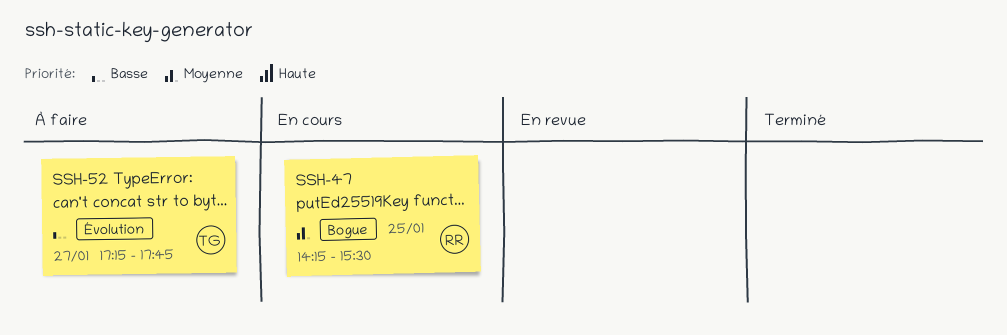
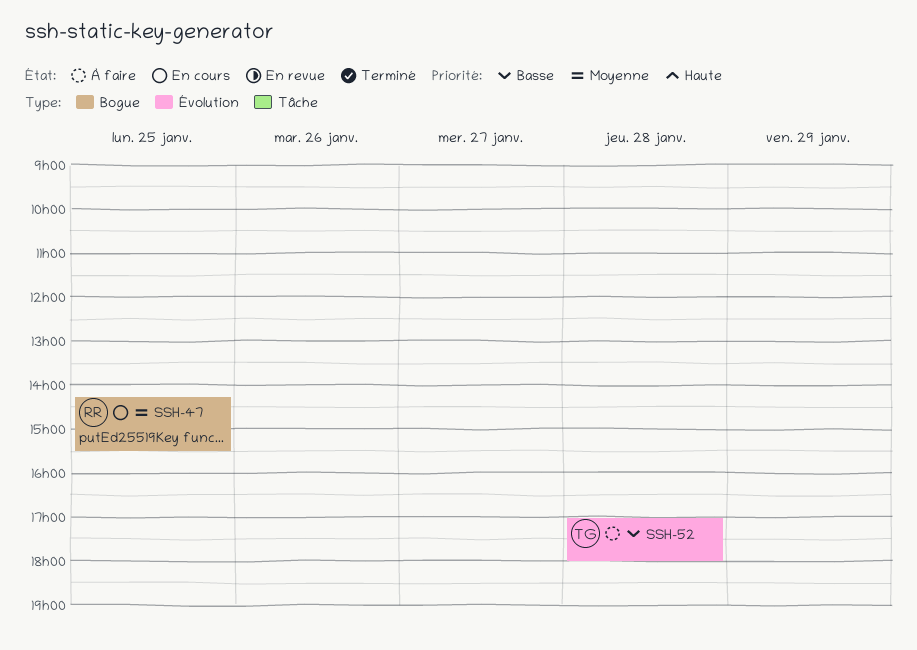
SSH-52, day: Jan 27 -> Jan 28
SSH-52, begins: 17:15 -> 17:00
SSH-52, ends: 17:45 -> 18:00

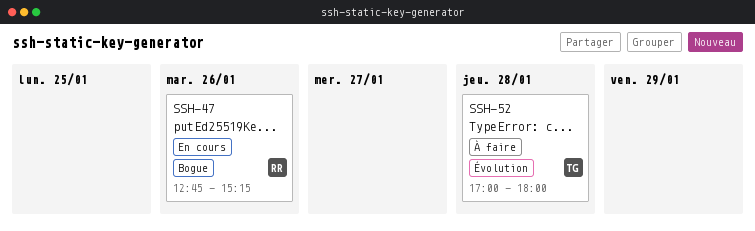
SSH-47, day: Jan 25 -> Jan 26
SSH-47, begins: 14:15 -> 12:45
SSH-47, ends: 15:30 -> 15:15

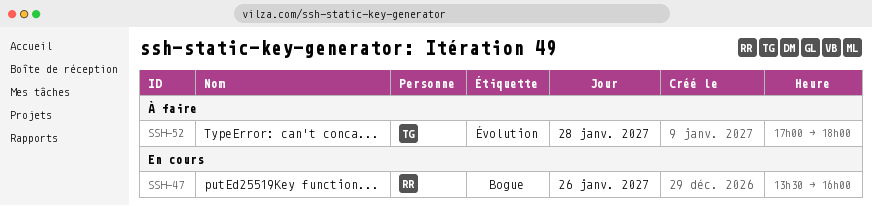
SSH-47, begins: 12:45 -> 13:30
SSH-47, ends: 15:15 -> 16:00

